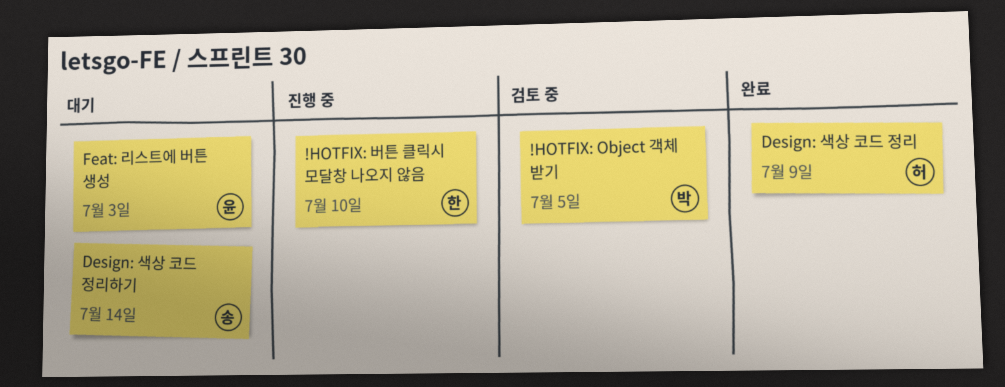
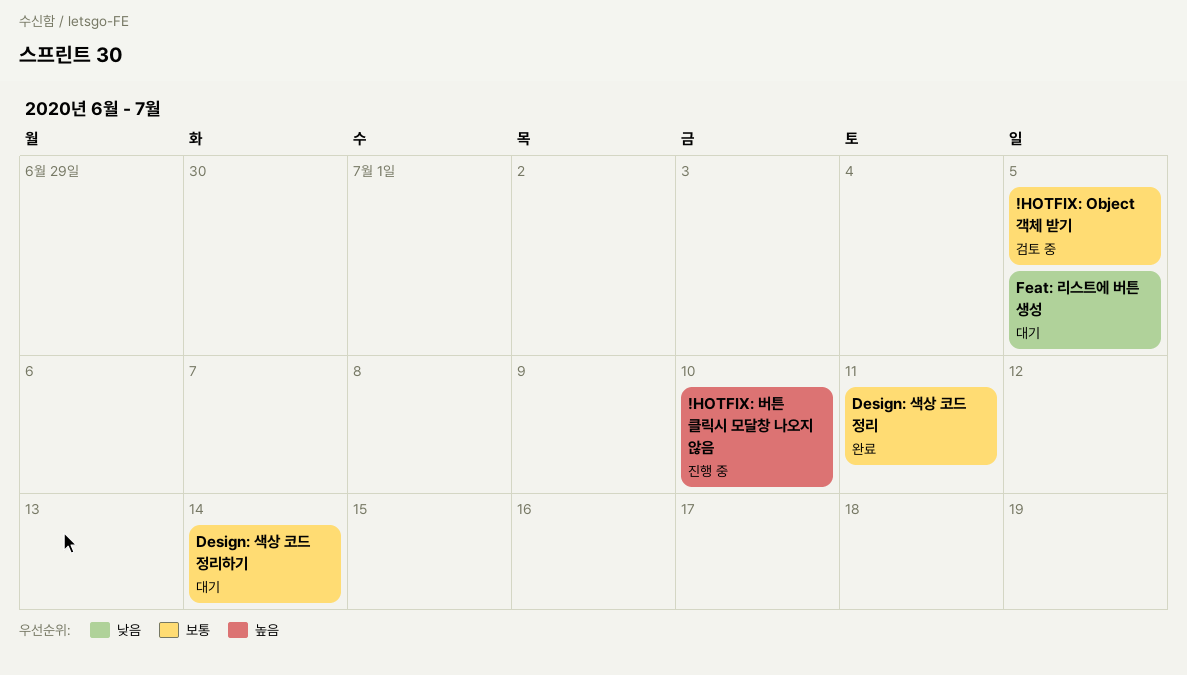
Design: 색상 코드 정리, due: Jul 9 -> Jul 11
Feat: 리스트에 버튼 생성, due: Jul 3 -> Jul 5

